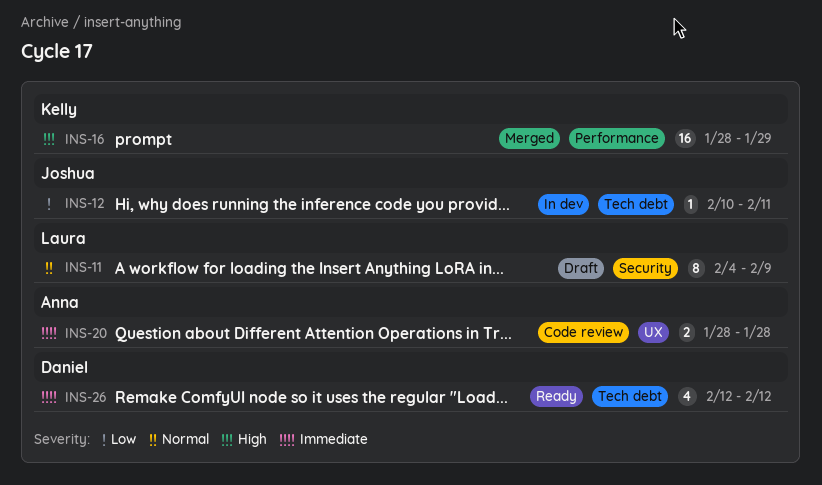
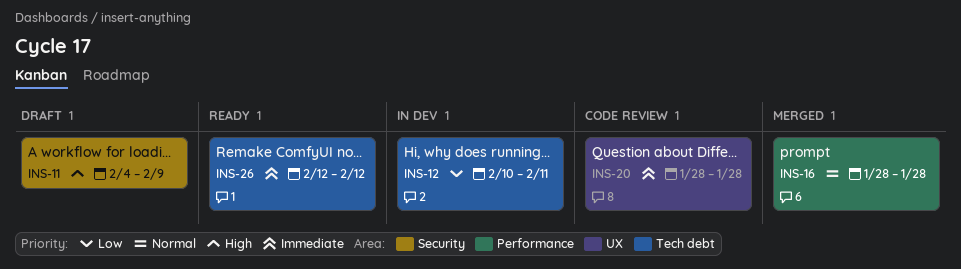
INS-11, priority: Normal -> High
INS-16, priority: High -> Normal
INS-16, due: Jan 29 -> Jan 28

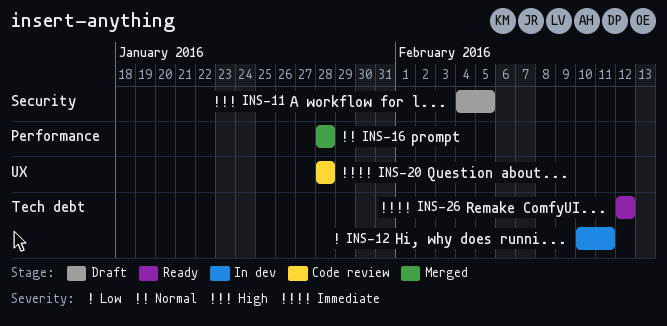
INS-11, due: Feb 9 -> Feb 5

